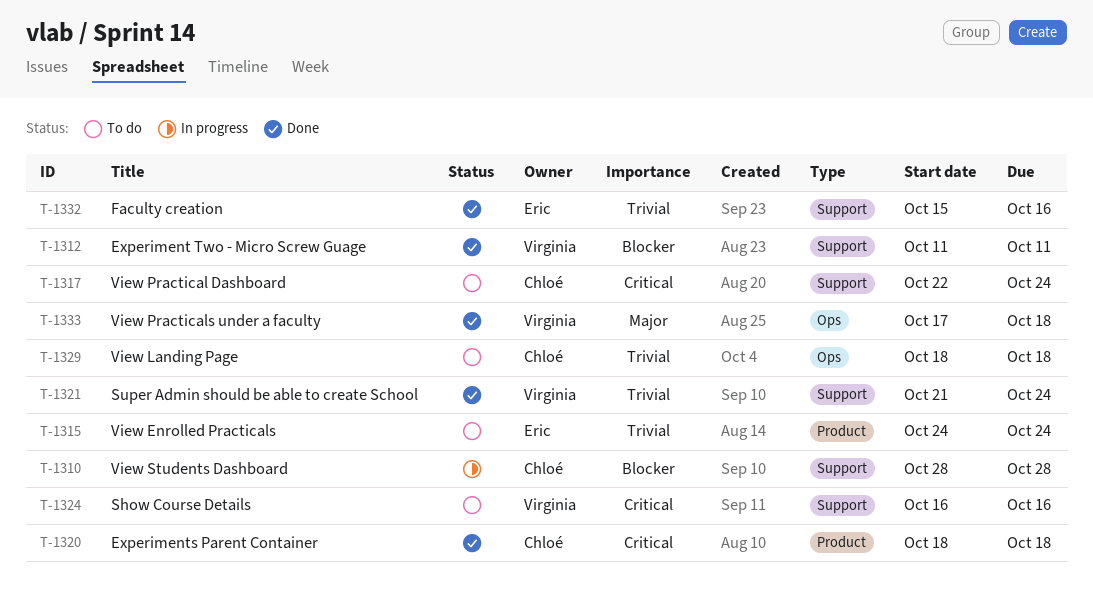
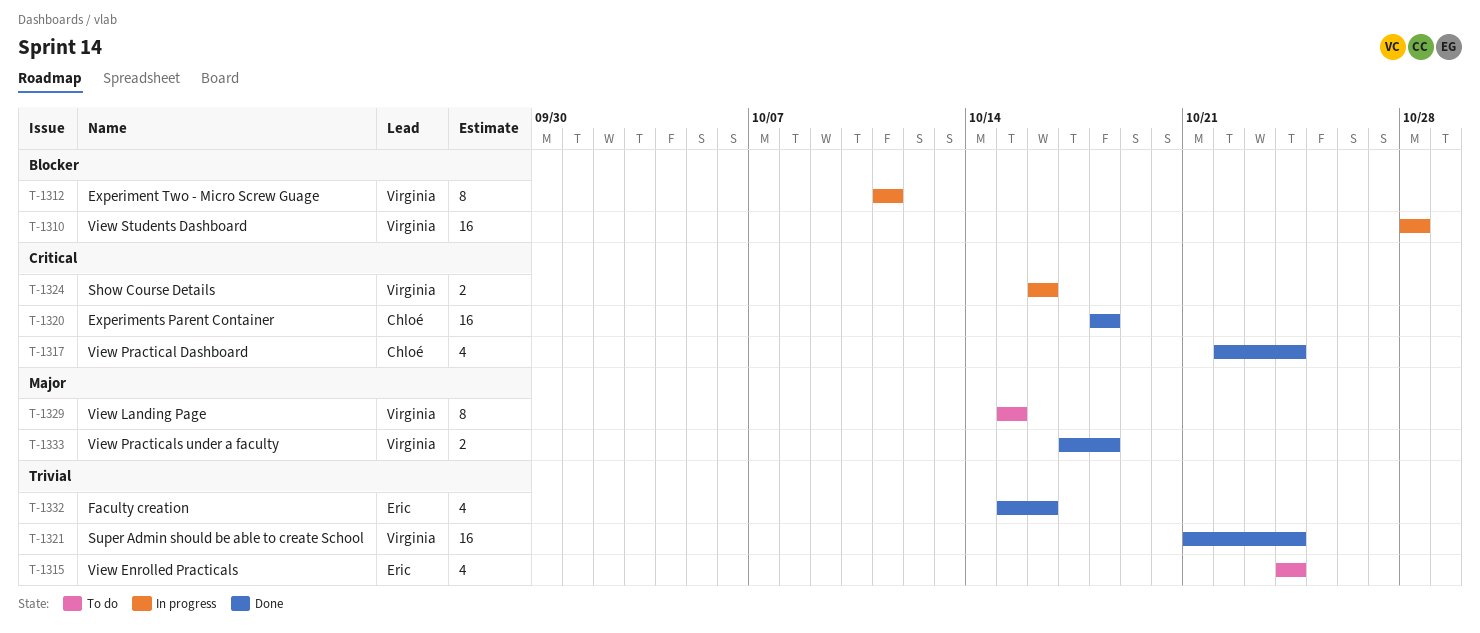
T-1310, owner: Chloé -> Virginia
T-1312, status: Done -> In progress
T-1317, status: To do -> Done
T-1324, status: To do -> In progress
T-1329, owner: Chloé -> Virginia
T-1329, priority: Trivial -> Major
T-1329, start: Oct 18 -> Oct 15
T-1329, due: Oct 18 -> Oct 15

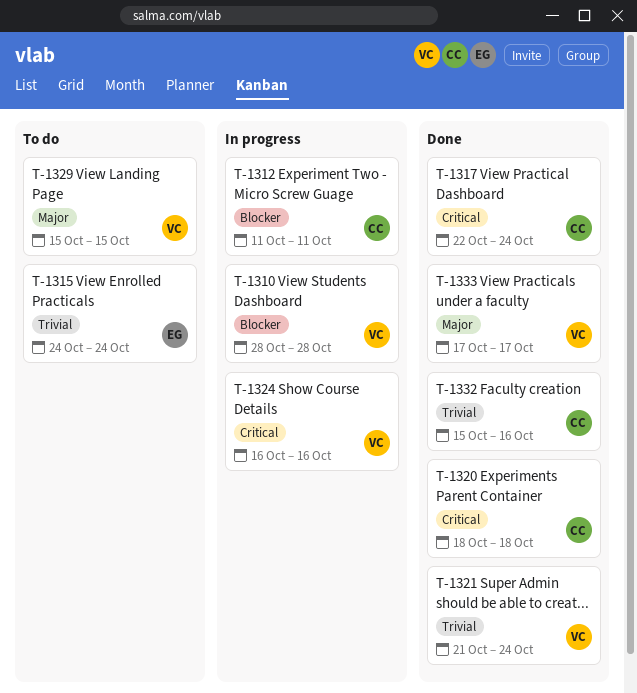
T-1312, owner: Virginia -> Chloé
T-1332, owner: Eric -> Chloé
T-1333, due: Oct 18 -> Oct 17

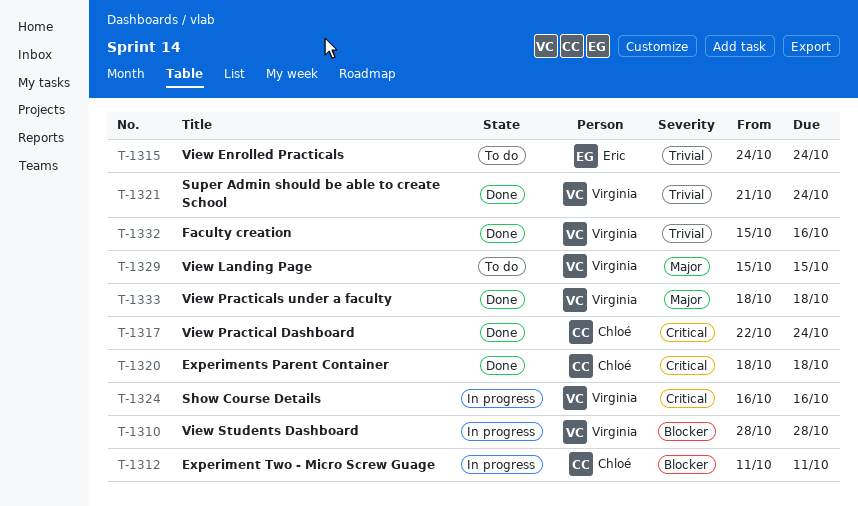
T-1332, owner: Chloé -> Virginia
T-1333, start: Oct 17 -> Oct 18
T-1333, due: Oct 17 -> Oct 18

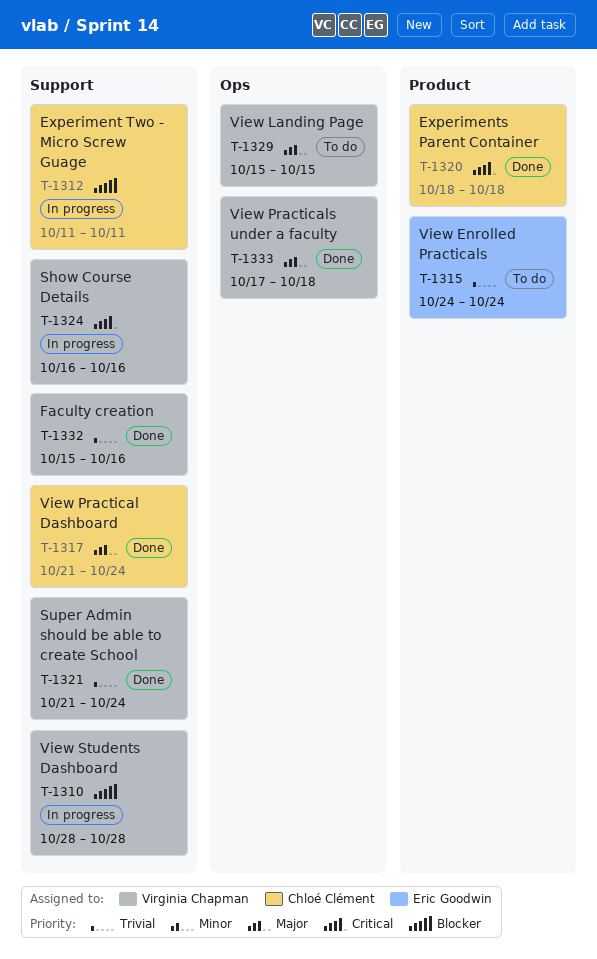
T-1317, priority: Critical -> Major
T-1317, start: Oct 22 -> Oct 21
T-1333, start: Oct 18 -> Oct 17

